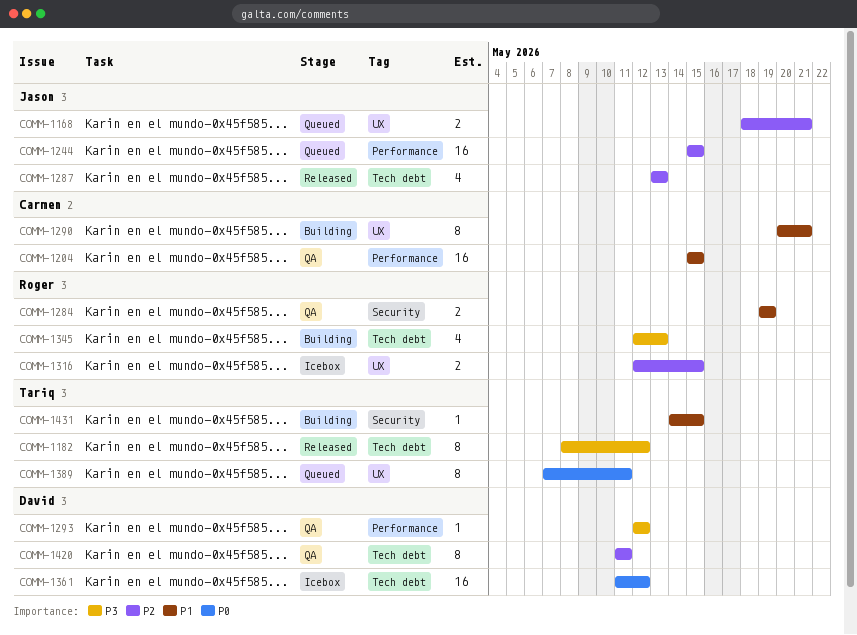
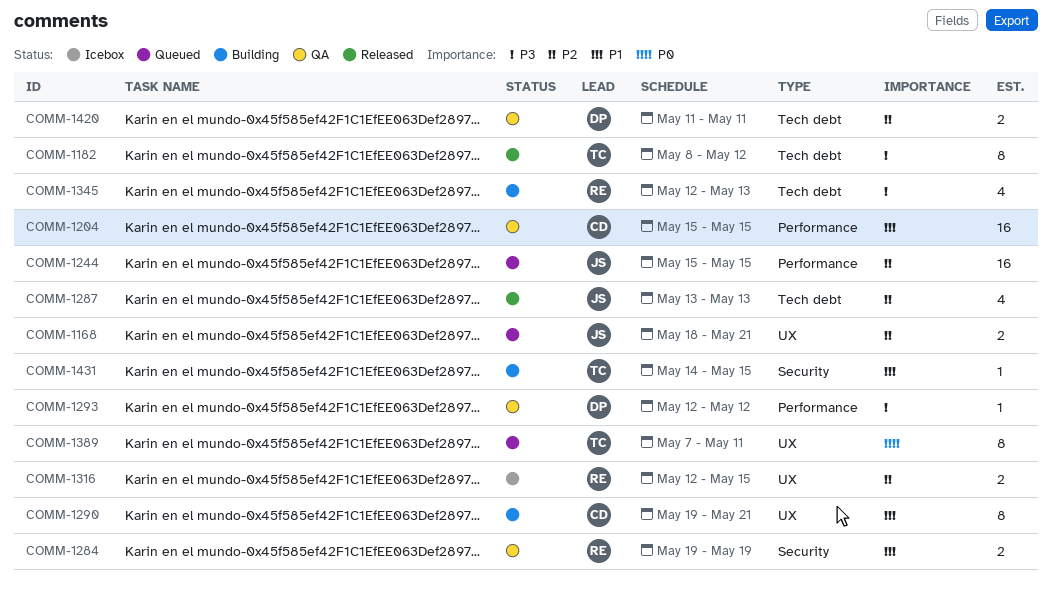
COMM-1290, start: May 20 -> May 19
COMM-1361: present -> none
COMM-1420, estimate: 8 -> 2

